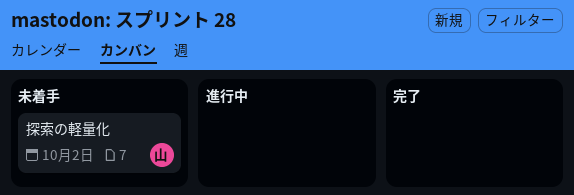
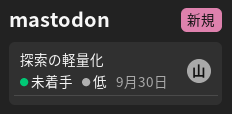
探索の軽量化, due: Oct 2 -> Sep 30

